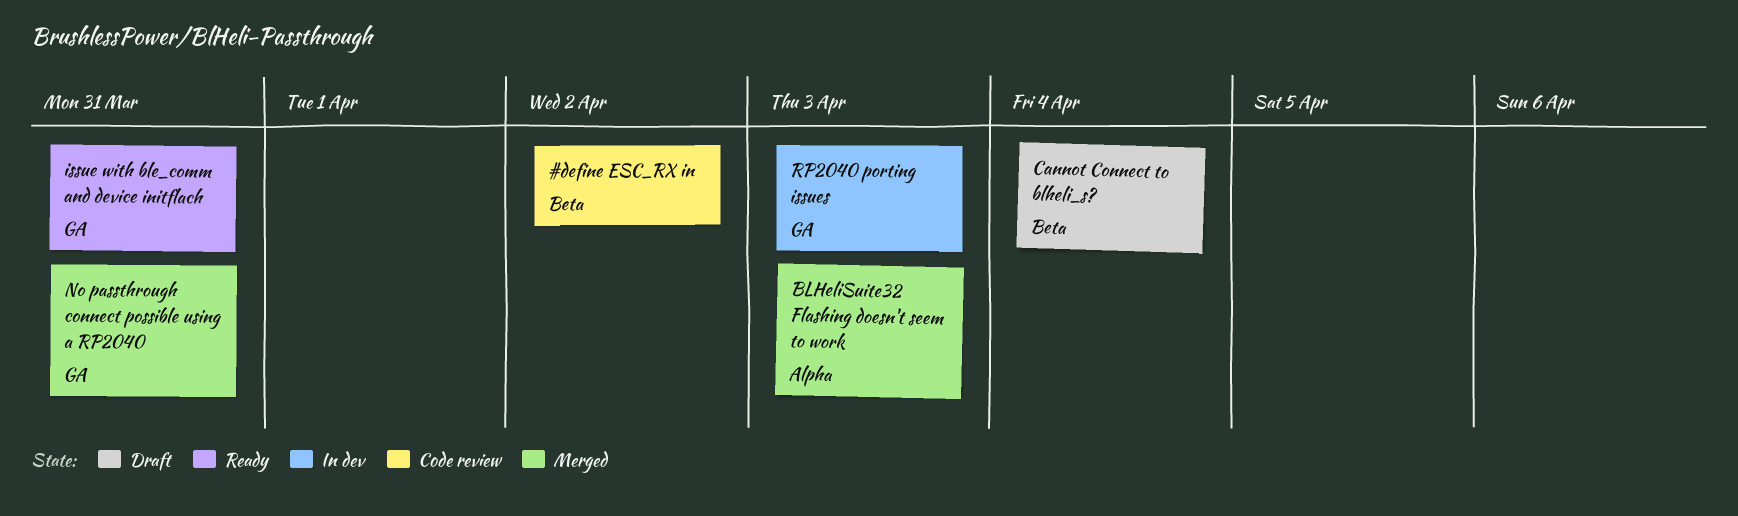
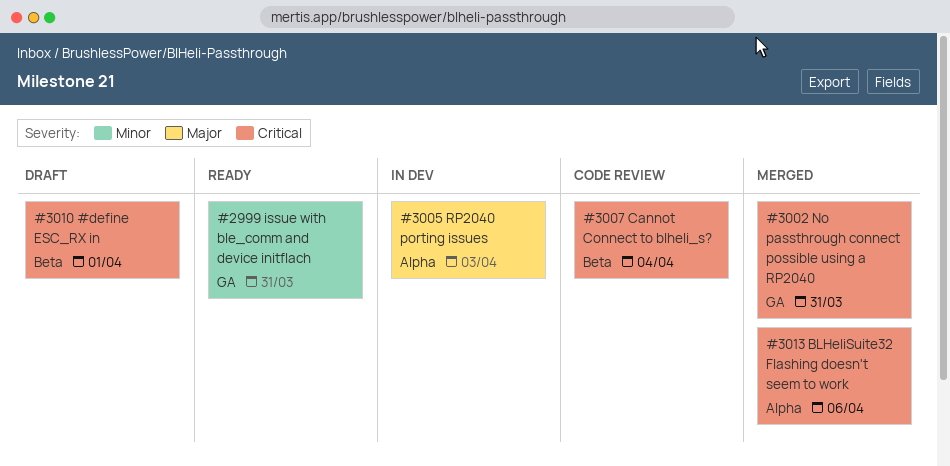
#define ESC_RX in, status: Code review -> Draft
#define ESC_RX in, due: Apr 2 -> Apr 1
BLHeliSuite32 Flashing doesn't seem to work, due: Apr 3 -> Apr 6
Cannot Connect to blheli_s?, status: Draft -> Code review
RP2040 porting issues, label: GA -> Alpha

